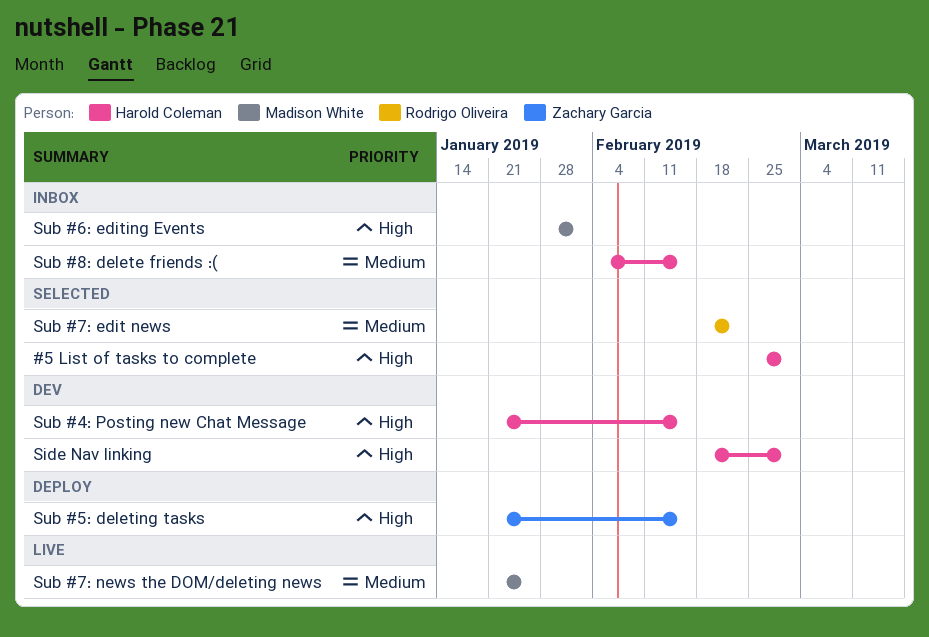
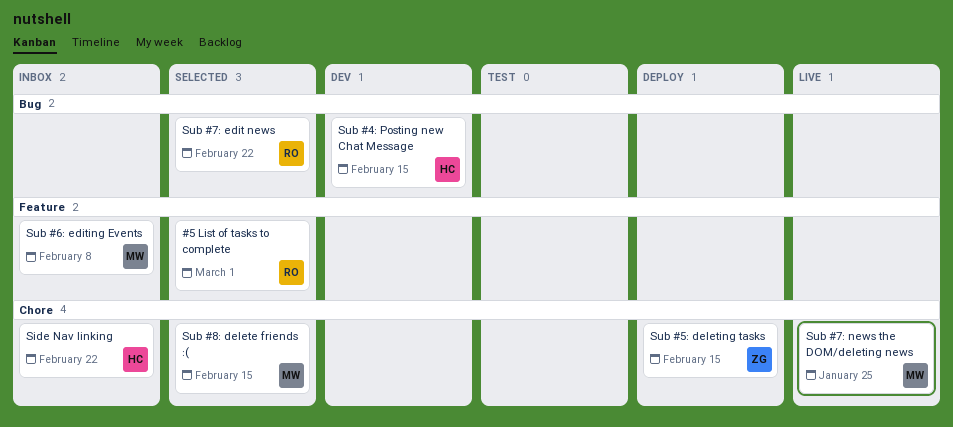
#5 List of tasks to complete, owner: Harold Coleman -> Rodrigo Oliveira
Side Nav linking, status: Dev -> Inbox
Side Nav linking, due: Mar 1 -> Feb 22
Sub #6: editing Events, due: Feb 1 -> Feb 8
Sub #8: delete friends :(, status: Inbox -> Selected
Sub #8: delete friends :(, owner: Harold Coleman -> Madison White

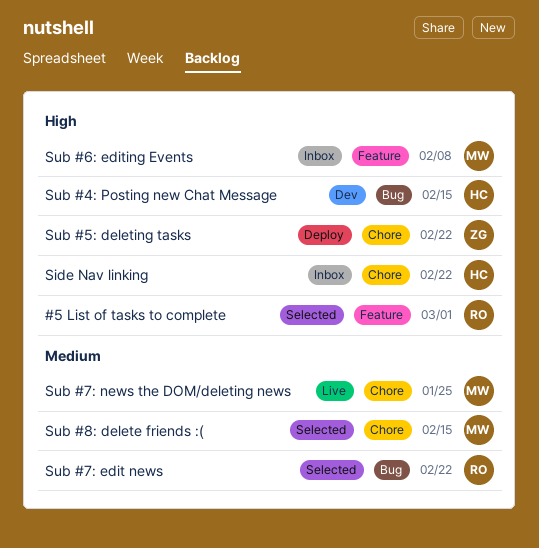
Sub #5: deleting tasks, due: Feb 15 -> Feb 22

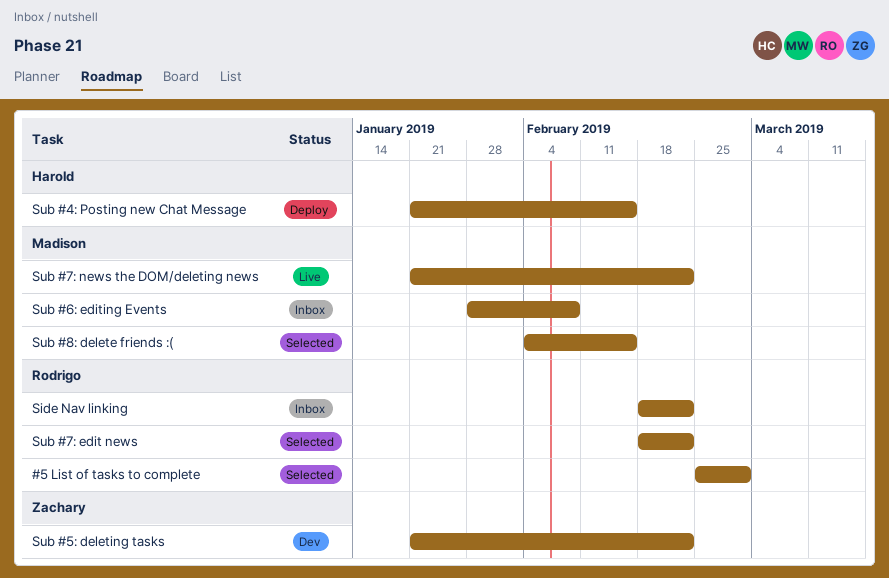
Side Nav linking, owner: Harold -> Rodrigo
Sub #4: Posting new Chat Message, status: Dev -> Deploy
Sub #5: deleting tasks, status: Deploy -> Dev
Sub #7: news the DOM/deleting news, due: Jan 25 -> Feb 22

